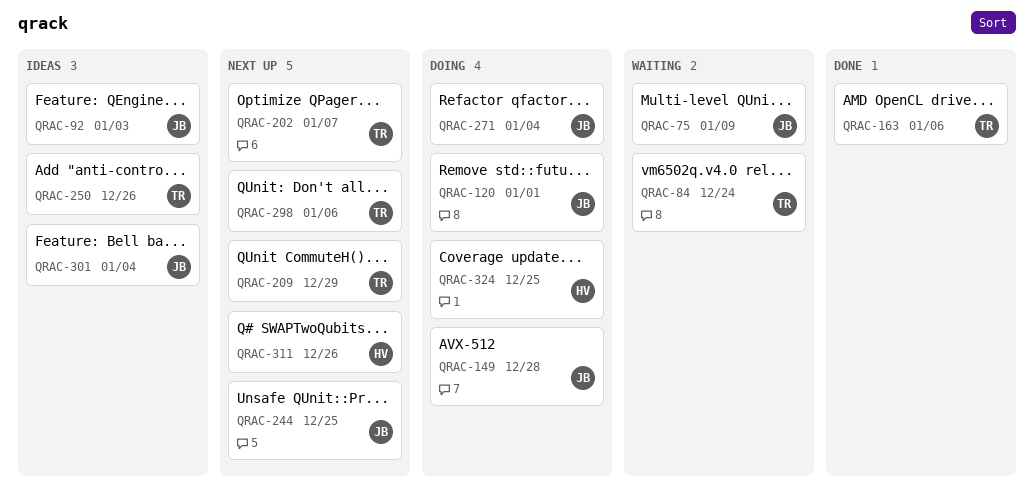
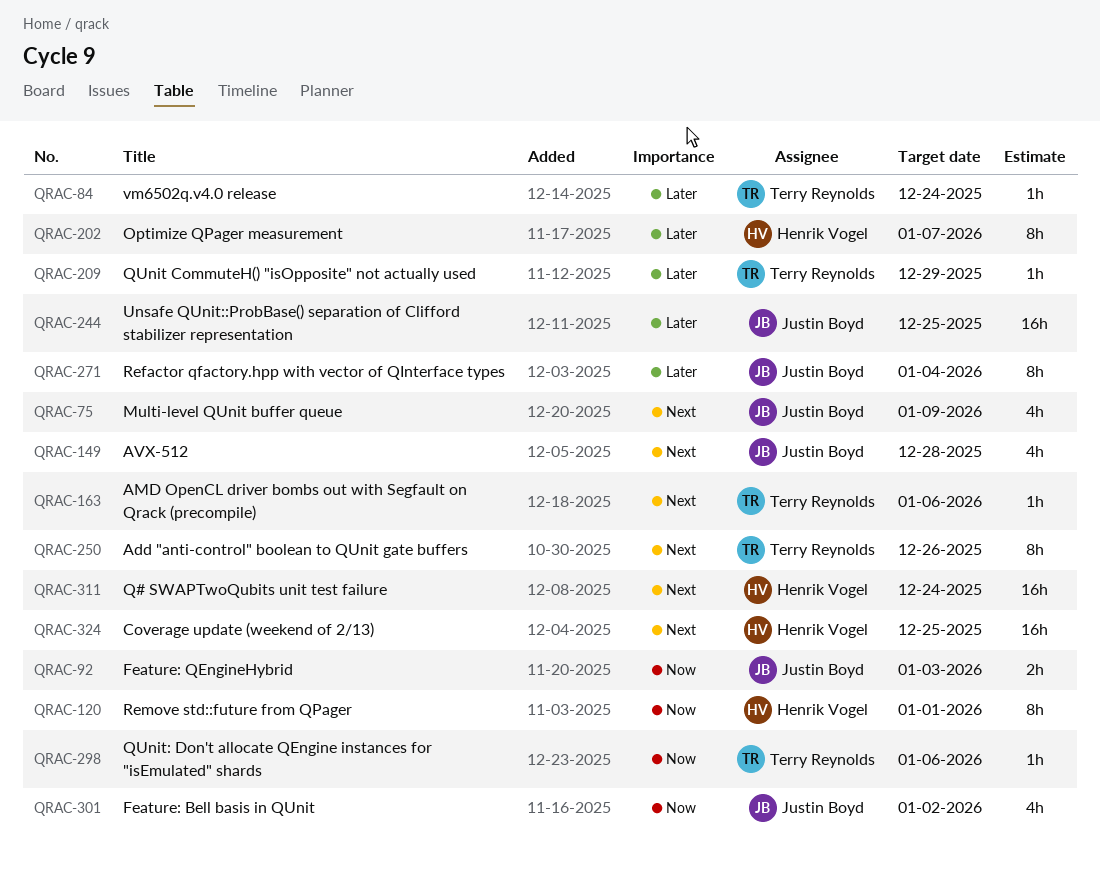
QRAC-120, owner: Justin Boyd -> Henrik Vogel
QRAC-202, owner: Terry Reynolds -> Henrik Vogel
QRAC-301, due: Jan 4 -> Jan 2
QRAC-311, due: Dec 26 -> Dec 24

